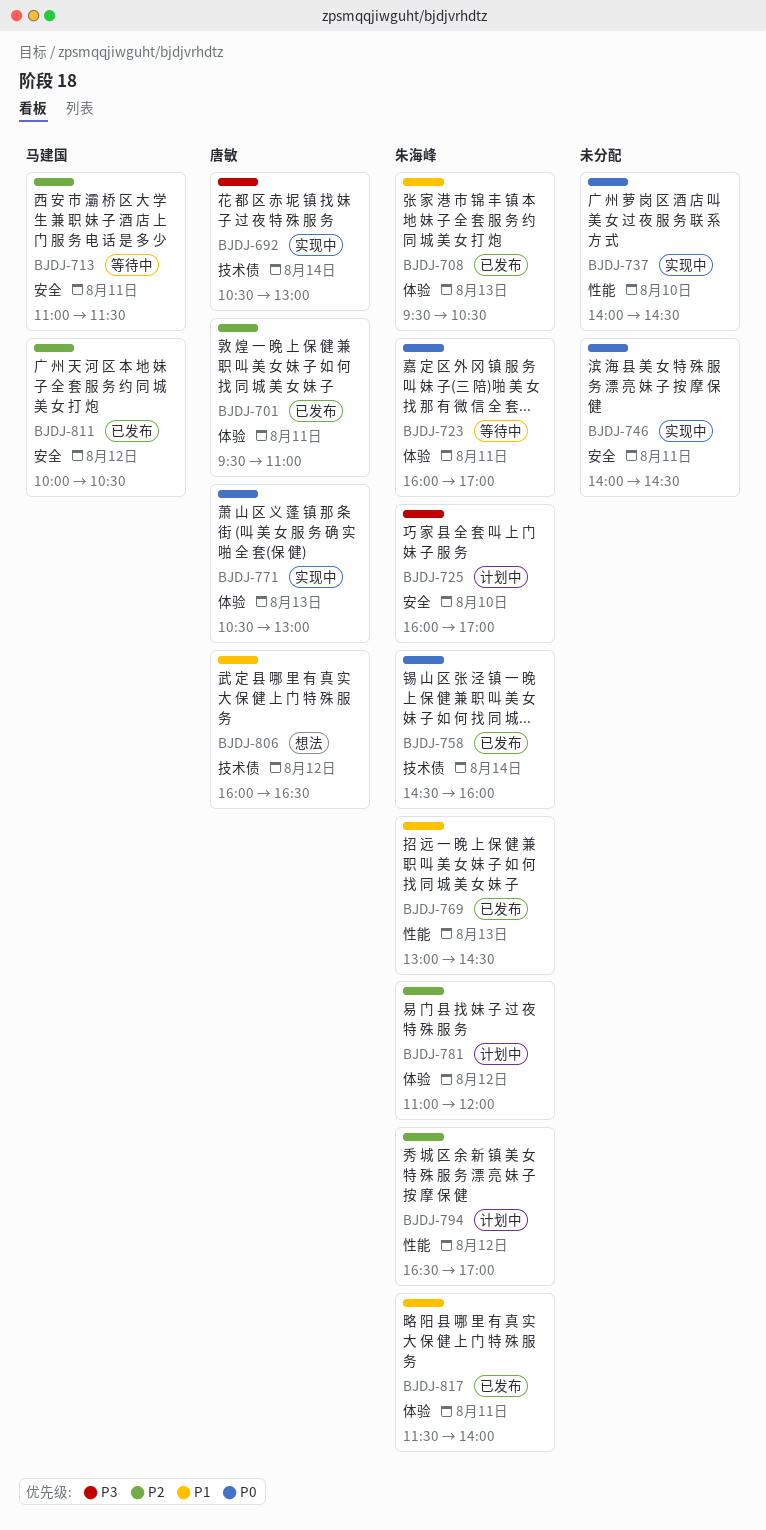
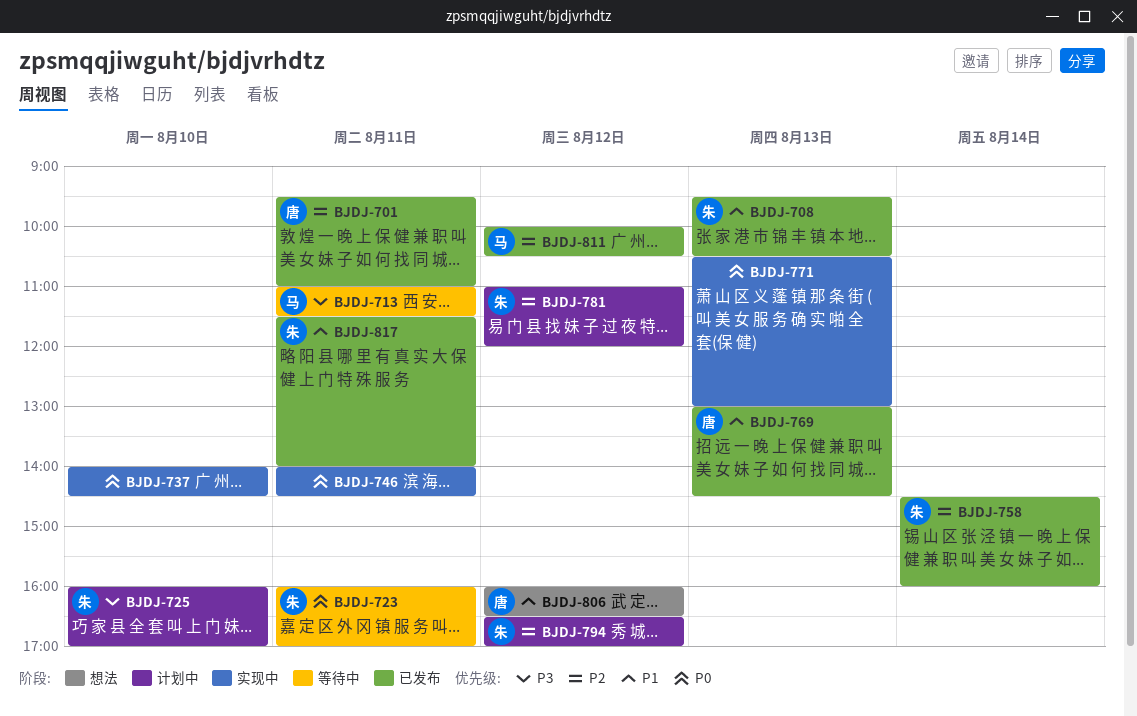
BJDJ-692: present -> none
BJDJ-713, priority: P2 -> P3
BJDJ-758, priority: P0 -> P2
BJDJ-769, owner: 朱海峰 -> 唐敏
BJDJ-771, owner: 唐敏 -> none

